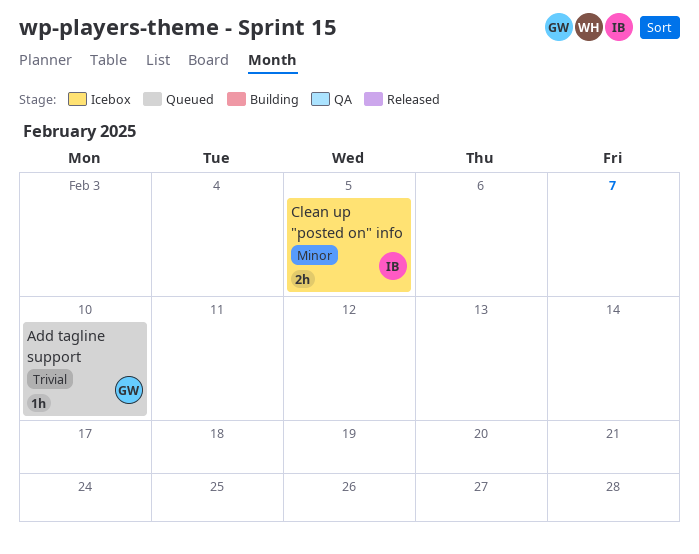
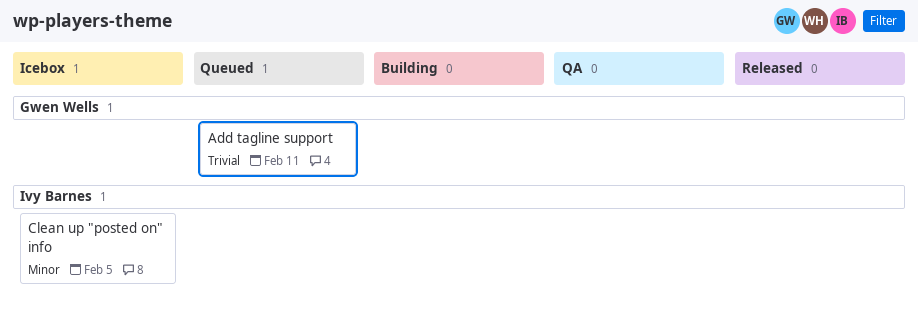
Add tagline support, due: Feb 10 -> Feb 11

